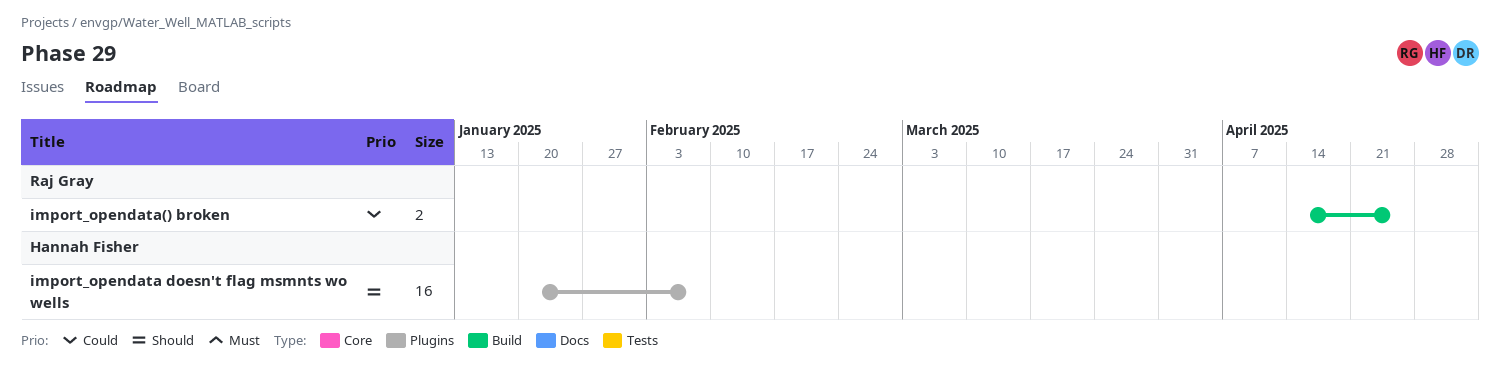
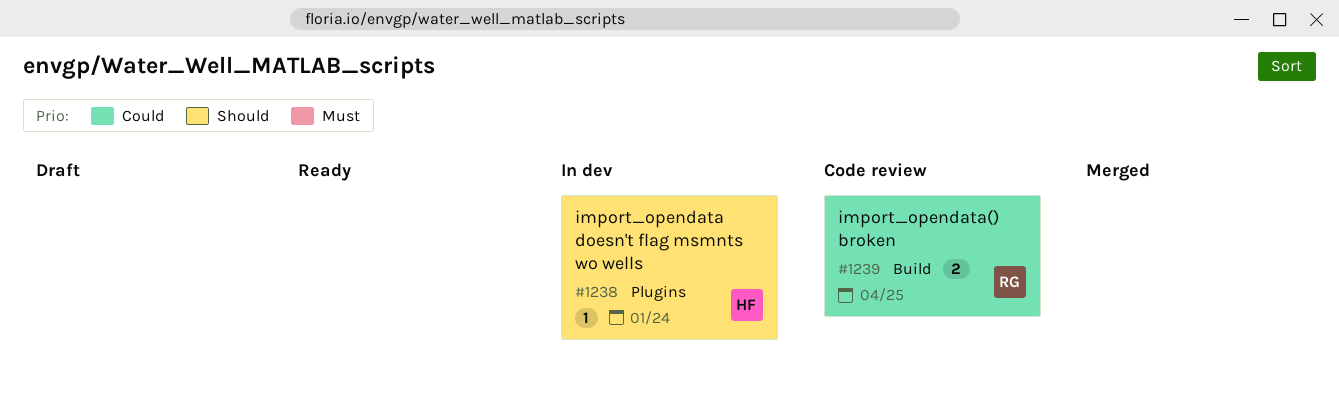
import_opendata doesn't flag msmnts wo wells, estimate: 16 -> 1
import_opendata doesn't flag msmnts wo wells, due: Feb 7 -> Jan 24

